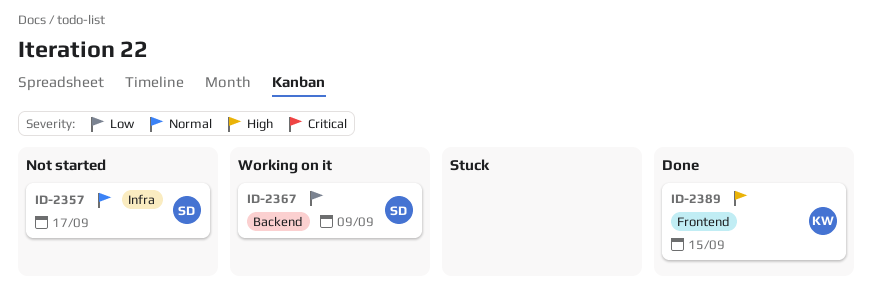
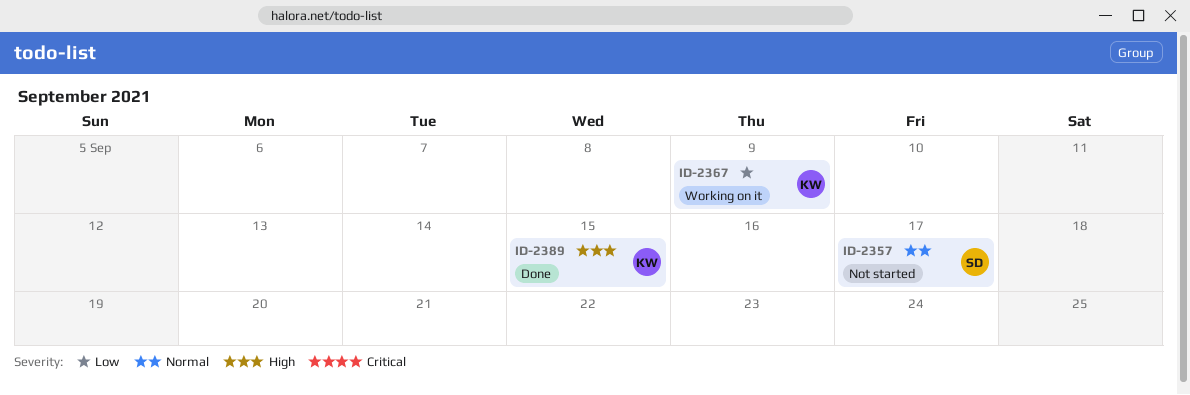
ID-2367, owner: SD -> KW

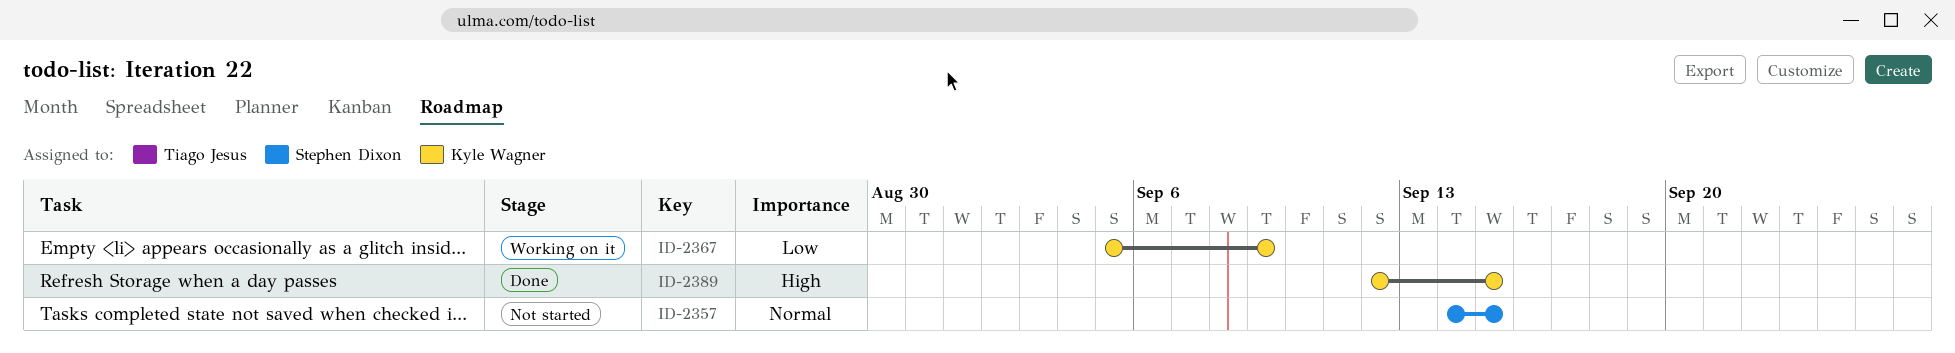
ID-2357, due: Sep 17 -> Sep 15

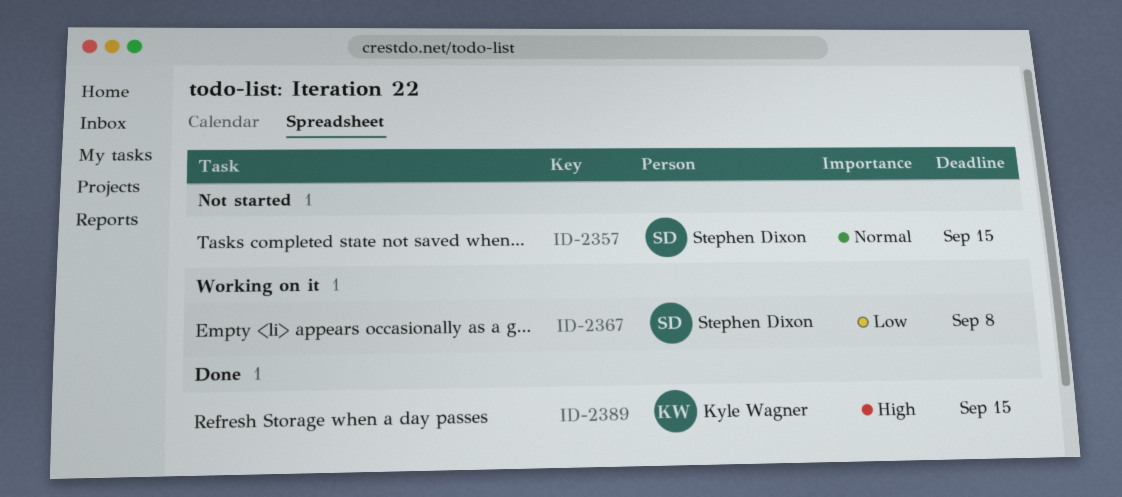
ID-2367, owner: Kyle Wagner -> Stephen Dixon
ID-2367, due: Sep 9 -> Sep 8

